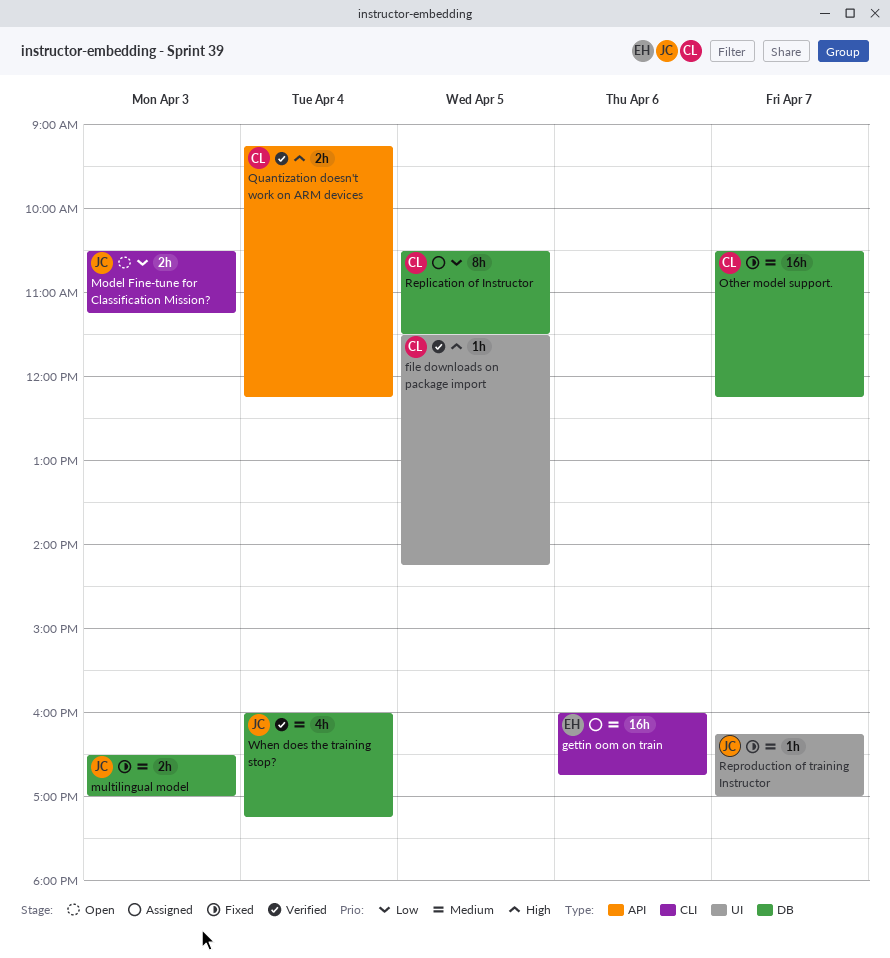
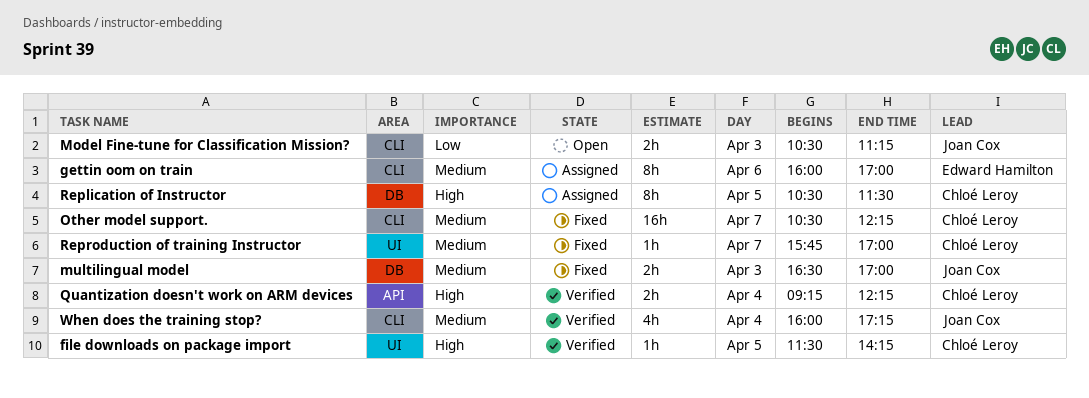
gettin oom on train, estimate: 16h -> 8h
gettin oom on train, ends: 16:45 -> 17:00
Other model support., label: DB -> CLI
Replication of Instructor, priority: Low -> High
Reproduction of training Instructor, owner: Joan Cox -> Chloé Leroy
Reproduction of training Instructor, begins: 16:15 -> 15:45
When does the training stop?, label: DB -> CLI

